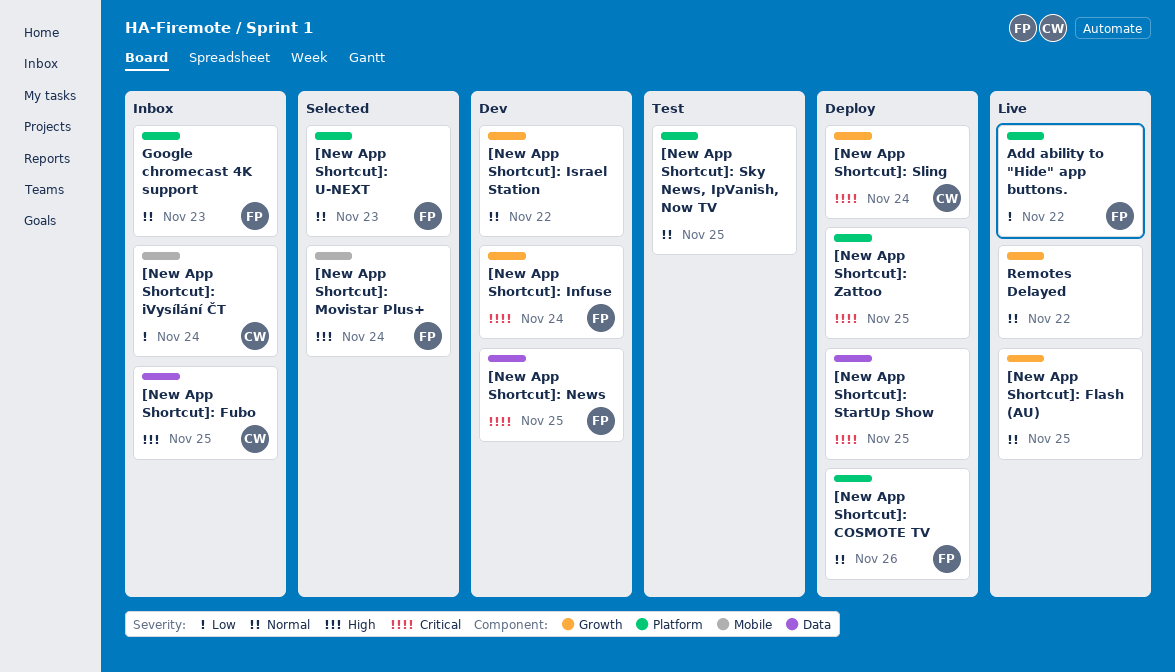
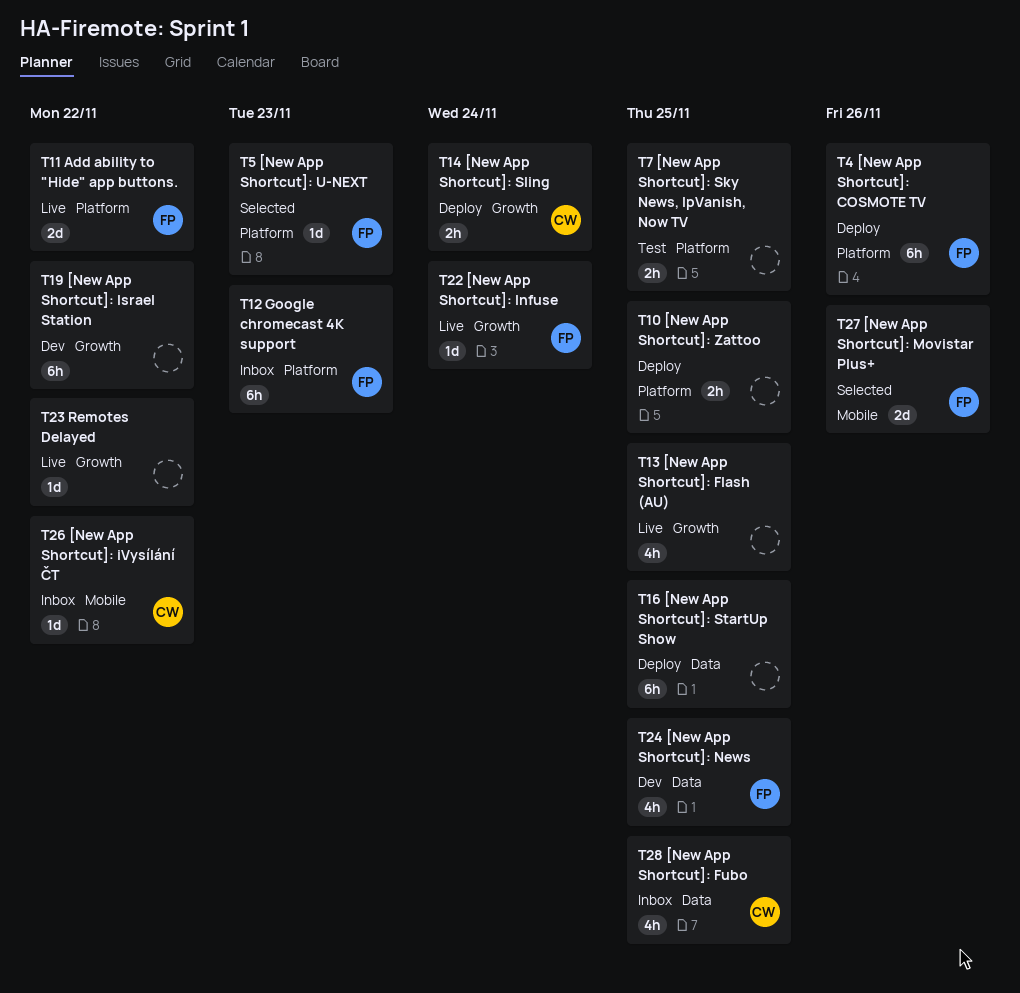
[New App Shortcut]: Infuse, status: Dev -> Live
[New App Shortcut]: iVysílání ČT, due: Nov 24 -> Nov 22
[New App Shortcut]: Movistar Plus+, due: Nov 24 -> Nov 26

